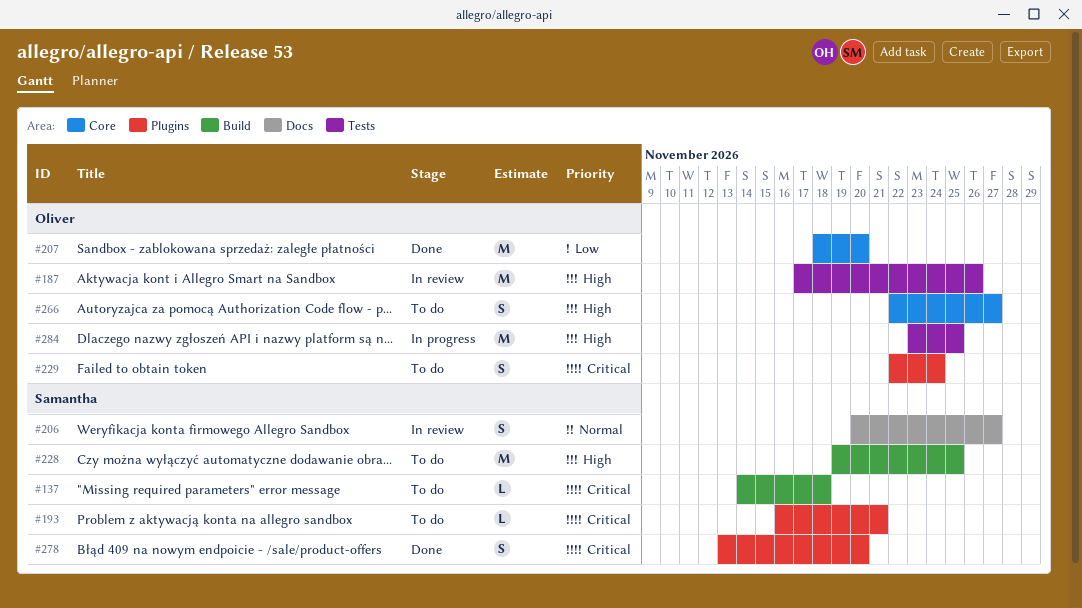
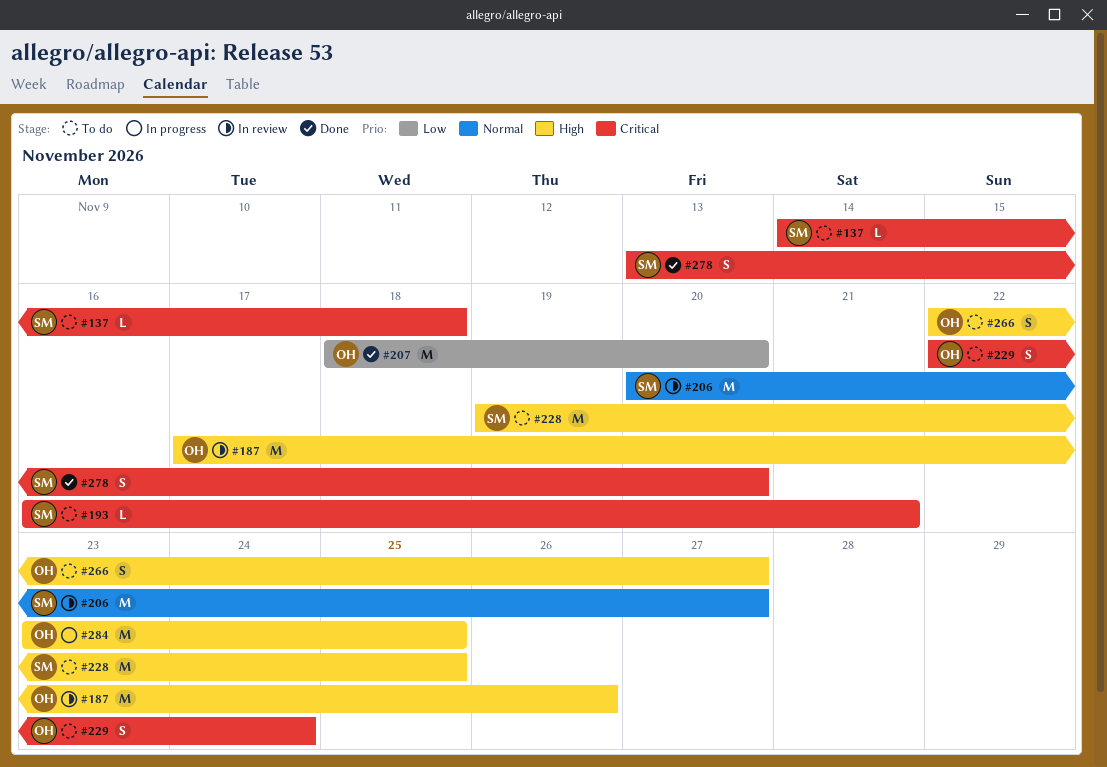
#206, estimate: S -> M

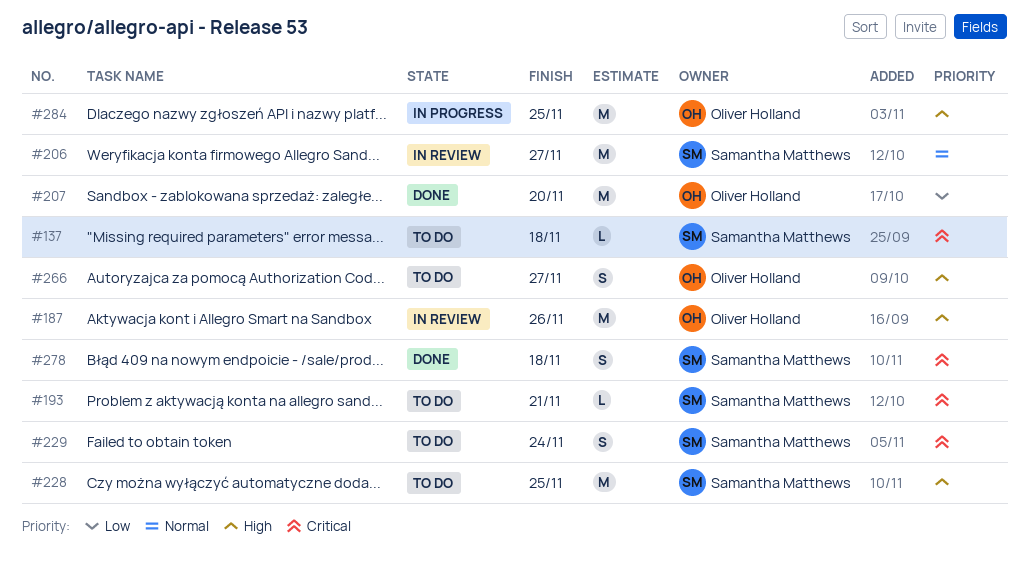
#229, owner: Oliver Holland -> Samantha Matthews
#278, due: Nov 20 -> Nov 18

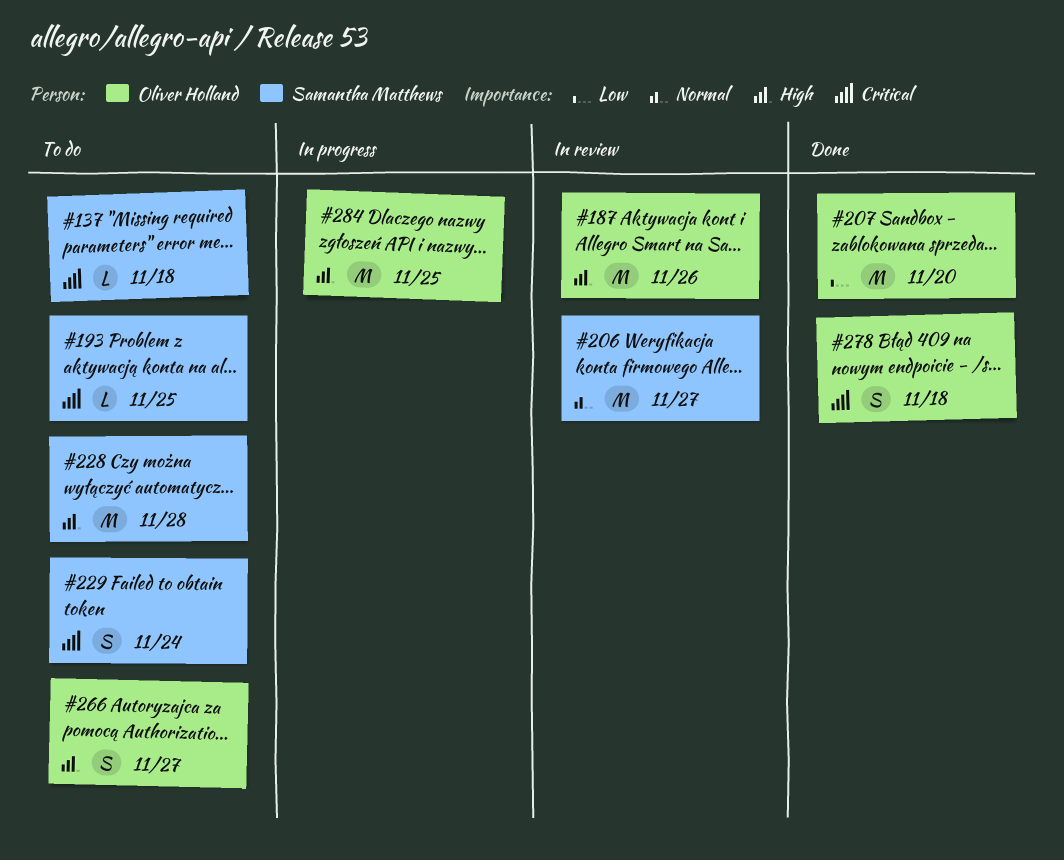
#193, due: Nov 21 -> Nov 25
#228, due: Nov 25 -> Nov 28
#278, owner: Samantha Matthews -> Oliver Holland

